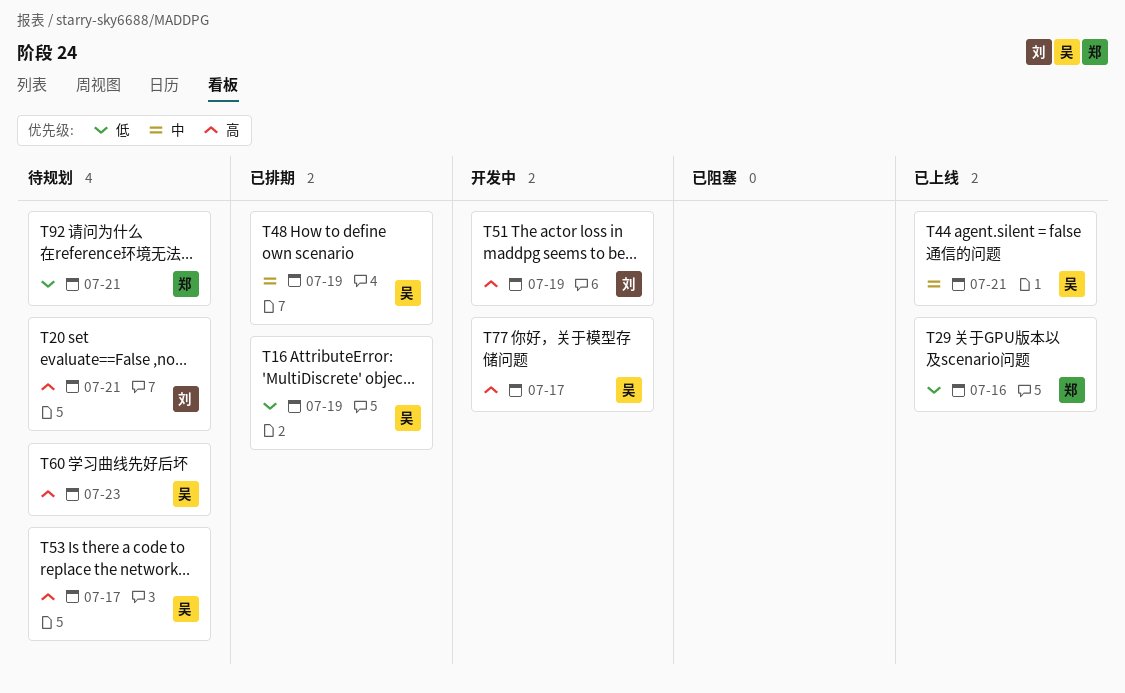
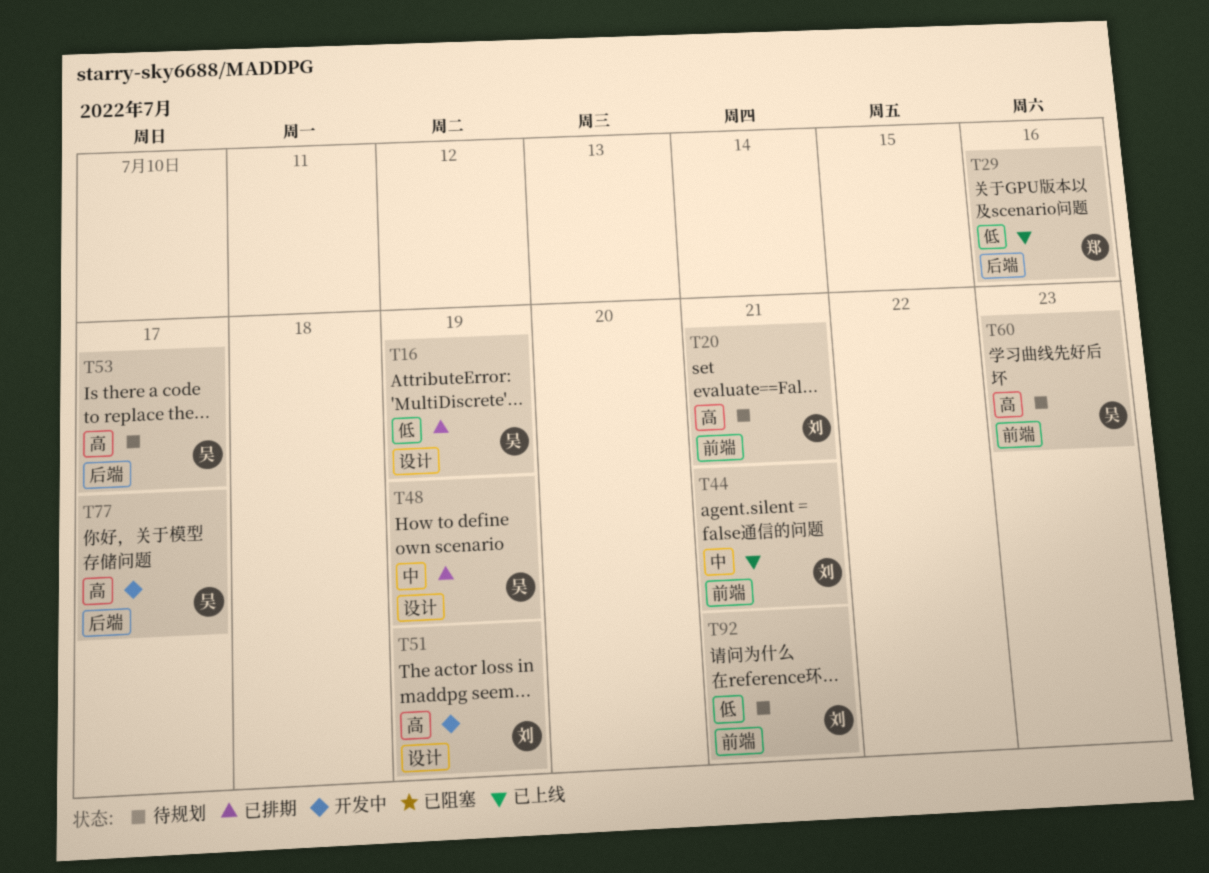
T44, owner: 吴 -> 刘
T92, owner: 郑 -> 刘

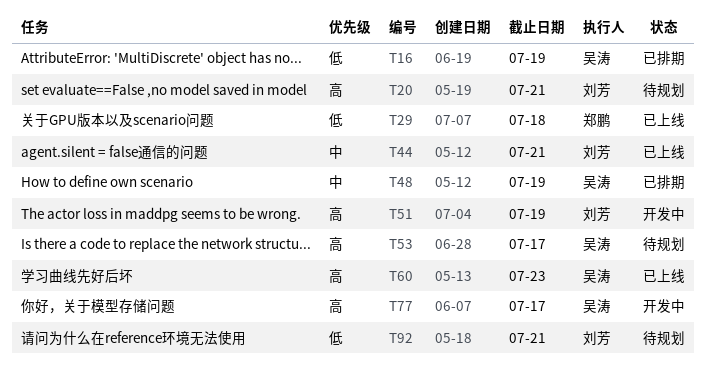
T29, due: Jul 16 -> Jul 18
T60, status: 待规划 -> 已上线

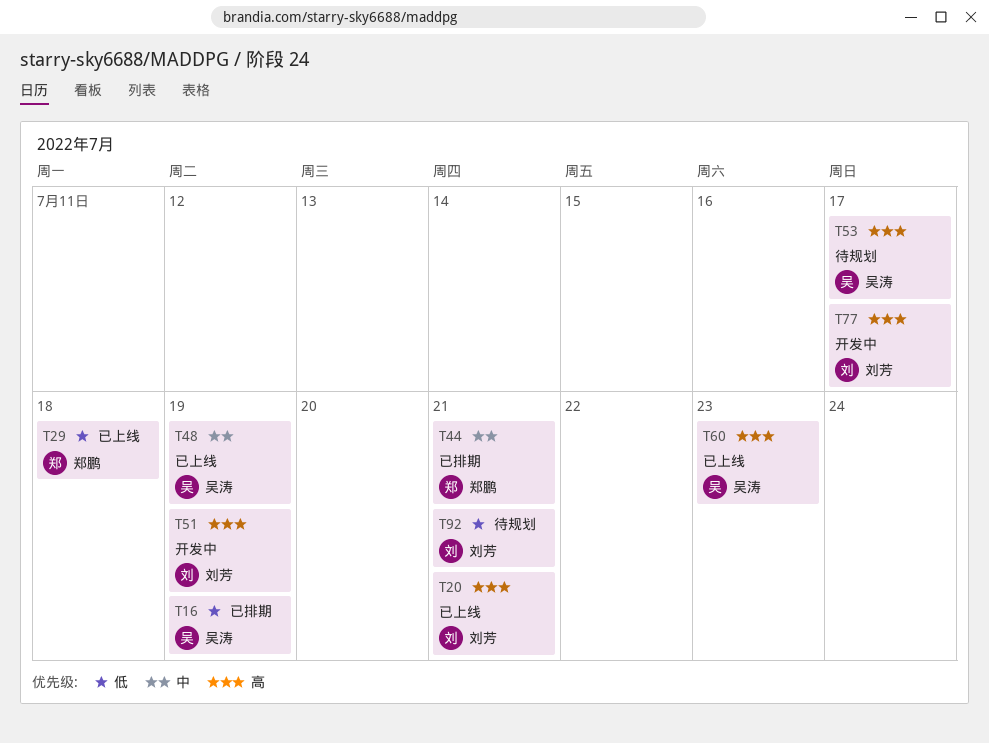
T20, status: 待规划 -> 已上线
T44, status: 已上线 -> 已排期
T44, owner: 刘芳 -> 郑鹏
T48, status: 已排期 -> 已上线
T77, owner: 吴涛 -> 刘芳

